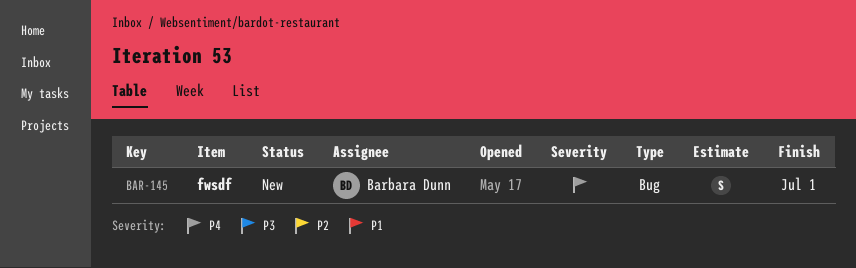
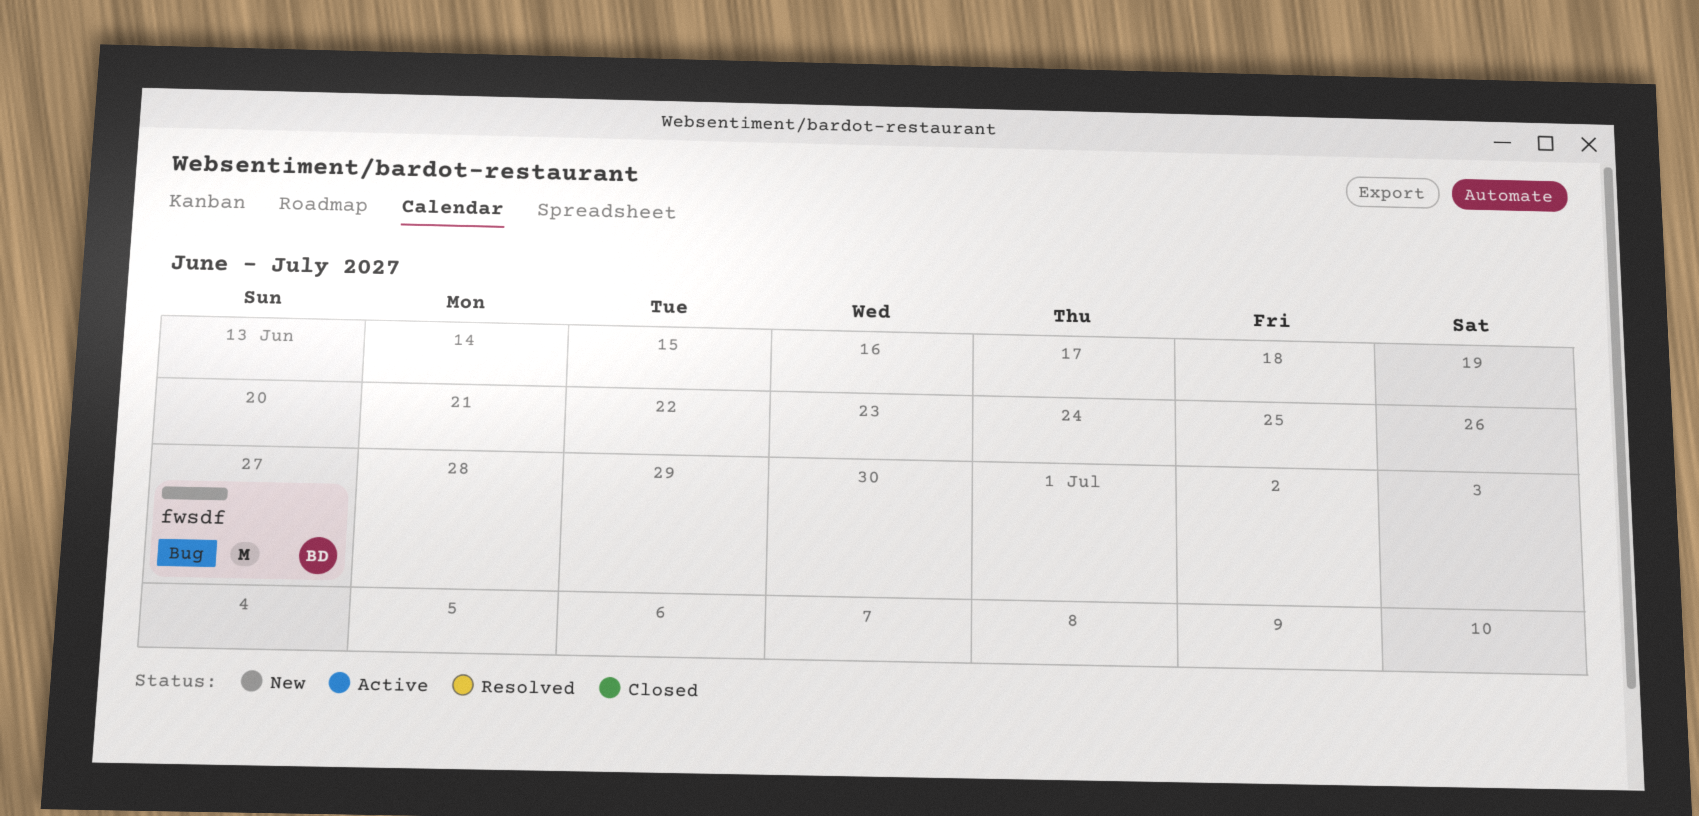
fwsdf, estimate: S -> M
fwsdf, due: Jul 1 -> Jun 27

